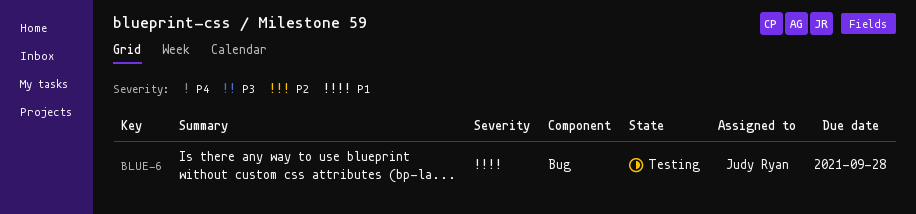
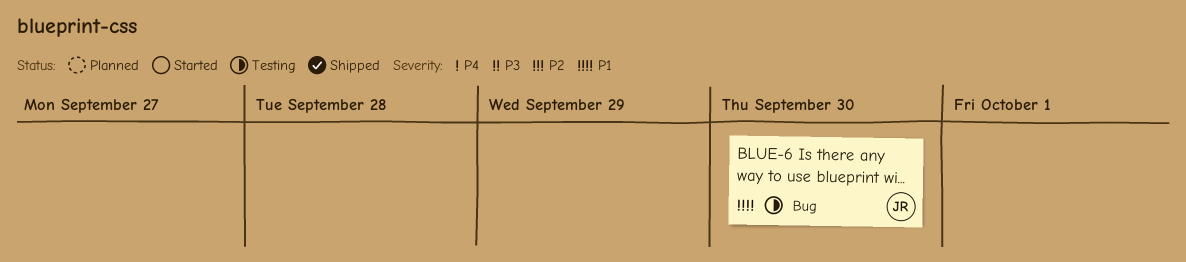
BLUE-6, due: Sep 28 -> Sep 30

